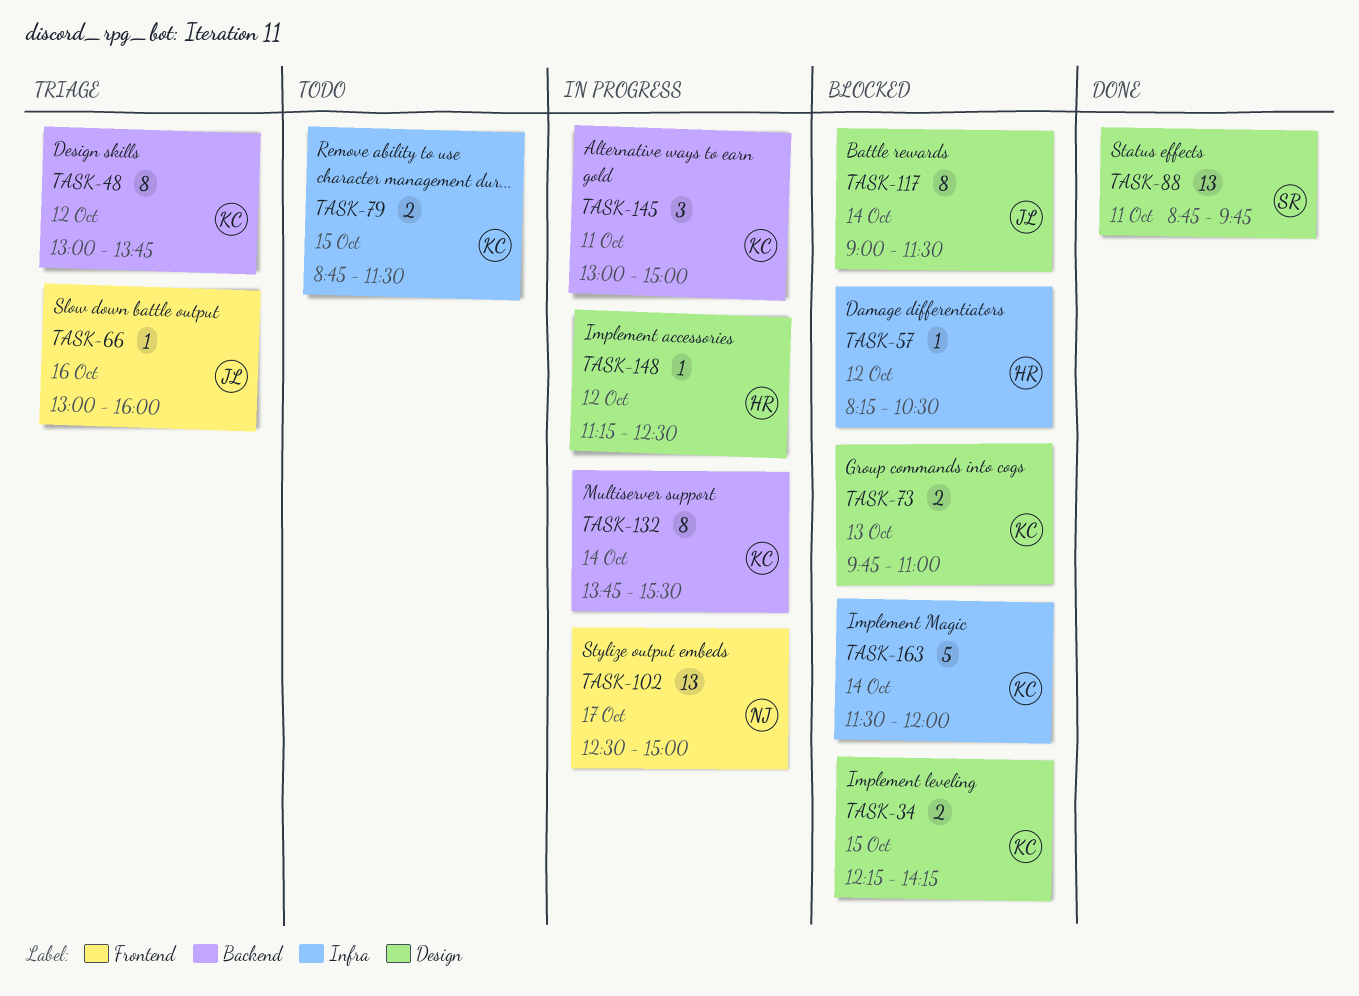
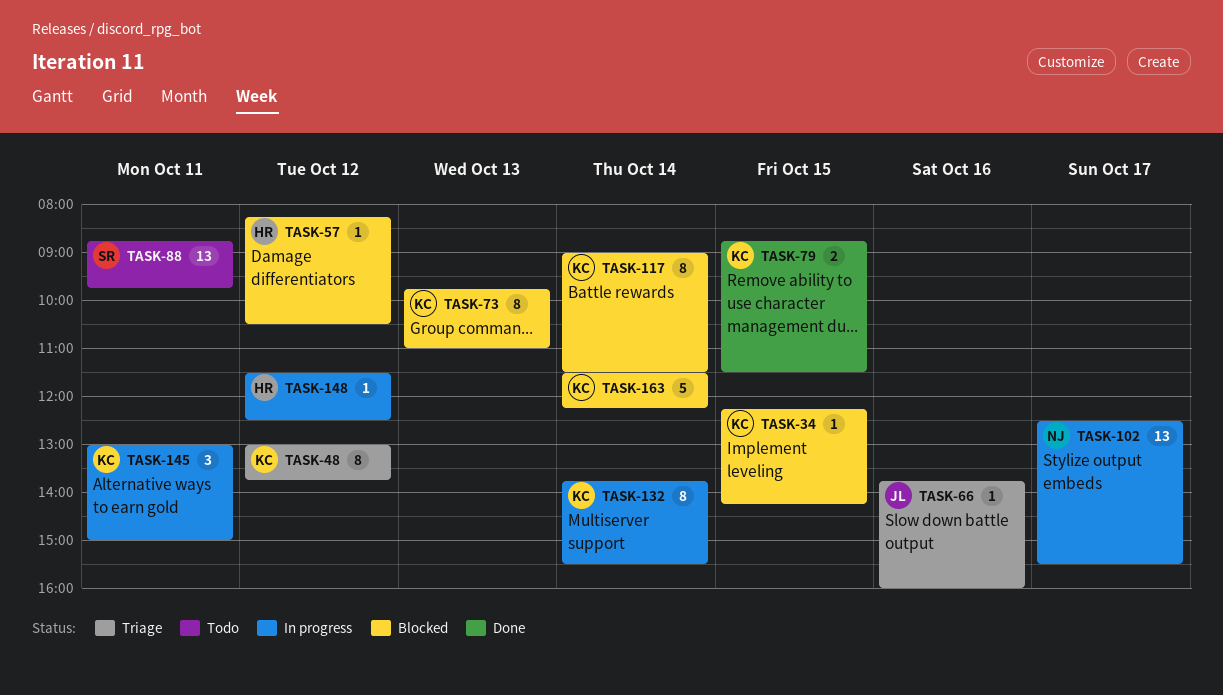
TASK-34, estimate: 2 -> 1
TASK-66, begins: 13:00 -> 13:45
TASK-73, estimate: 2 -> 8
TASK-79, status: Todo -> Done
TASK-88, status: Done -> Todo
TASK-102, ends: 15:00 -> 15:30
TASK-117, owner: JL -> KC
TASK-148, begins: 11:15 -> 11:30
TASK-163, ends: 12:00 -> 12:15

